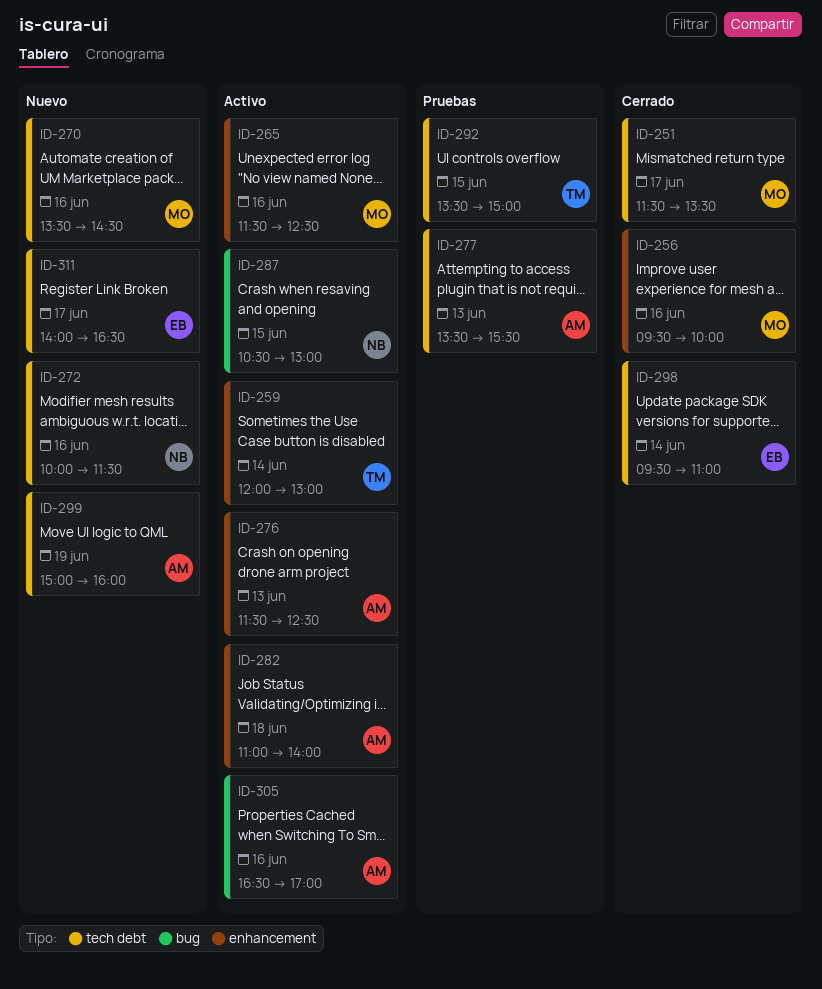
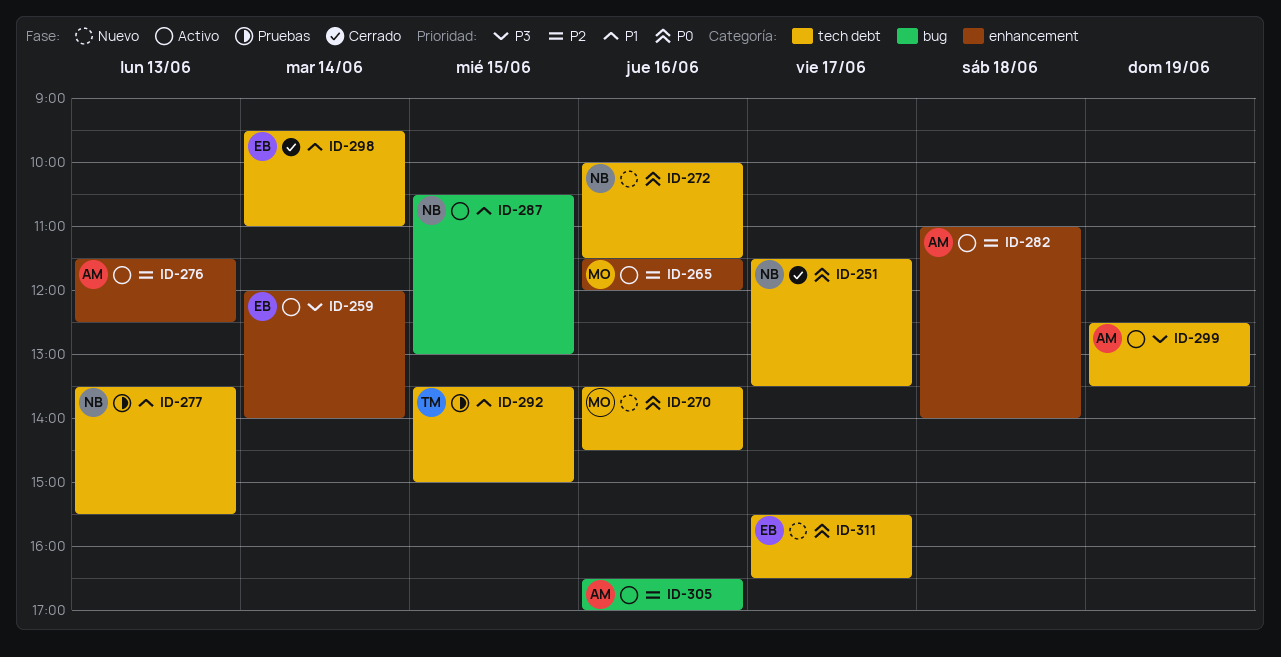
ID-251, owner: MO -> NB
ID-256: present -> none
ID-259, owner: TM -> EB
ID-259, ends: 13:00 -> 14:00
ID-265, ends: 12:30 -> 12:00
ID-277, owner: AM -> NB
ID-299, status: Nuevo -> Activo
ID-299, begins: 15:00 -> 12:30
ID-299, ends: 16:00 -> 13:30
ID-311, begins: 14:00 -> 15:30

